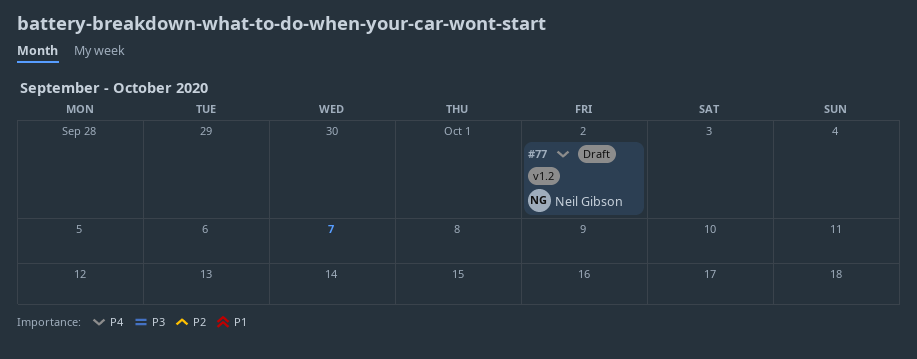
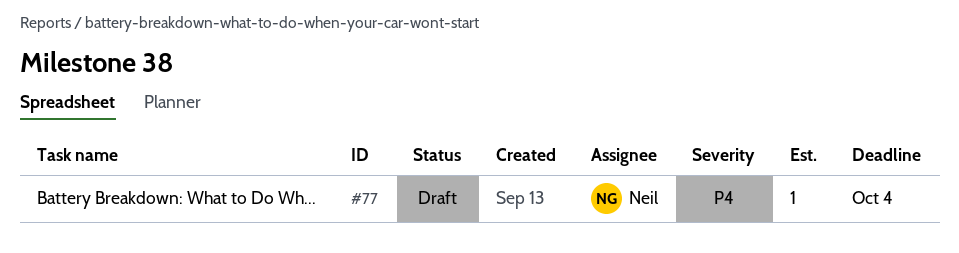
#77, due: Oct 2 -> Oct 4

